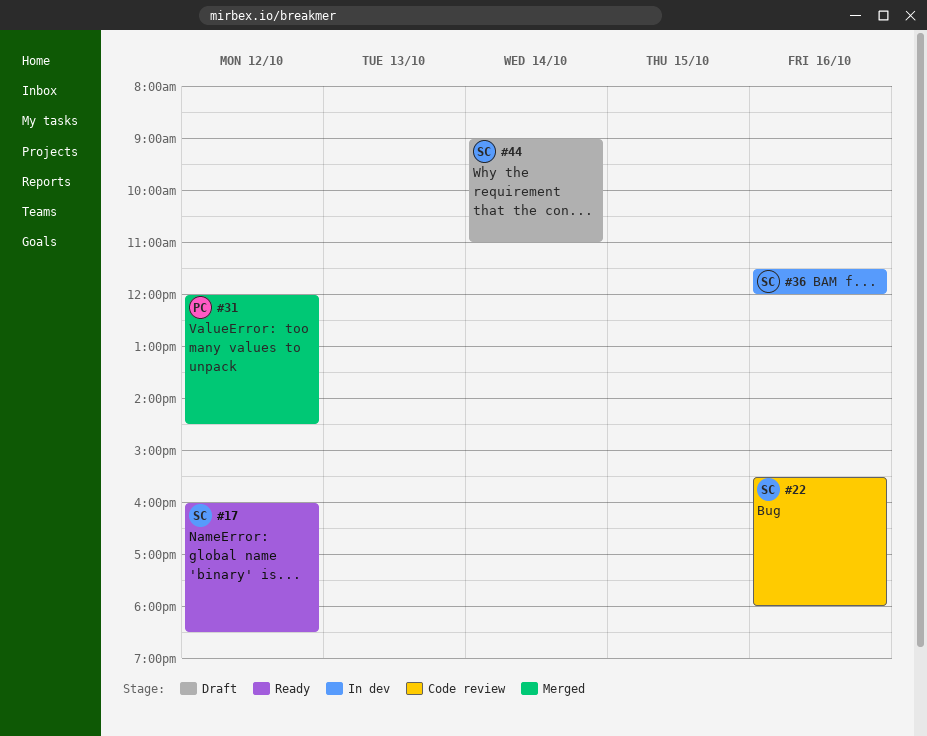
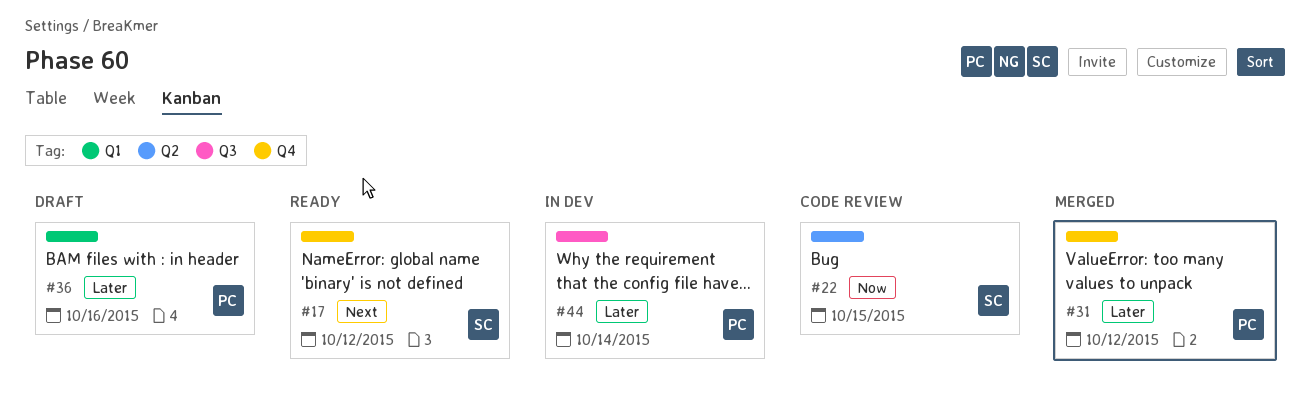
#22, day: Oct 16 -> Oct 15
#36, status: In dev -> Draft
#36, owner: SC -> PC
#44, status: Draft -> In dev
#44, owner: SC -> PC

